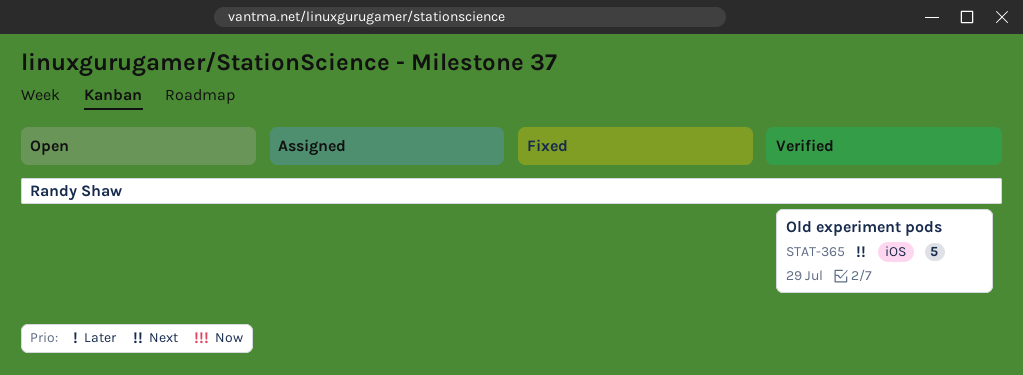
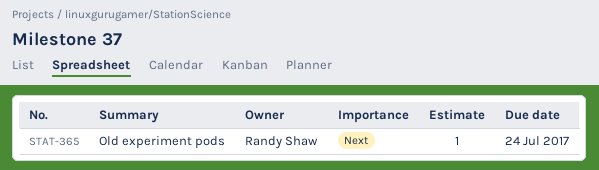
STAT-365, estimate: 5 -> 1
STAT-365, due: Jul 29 -> Jul 24

